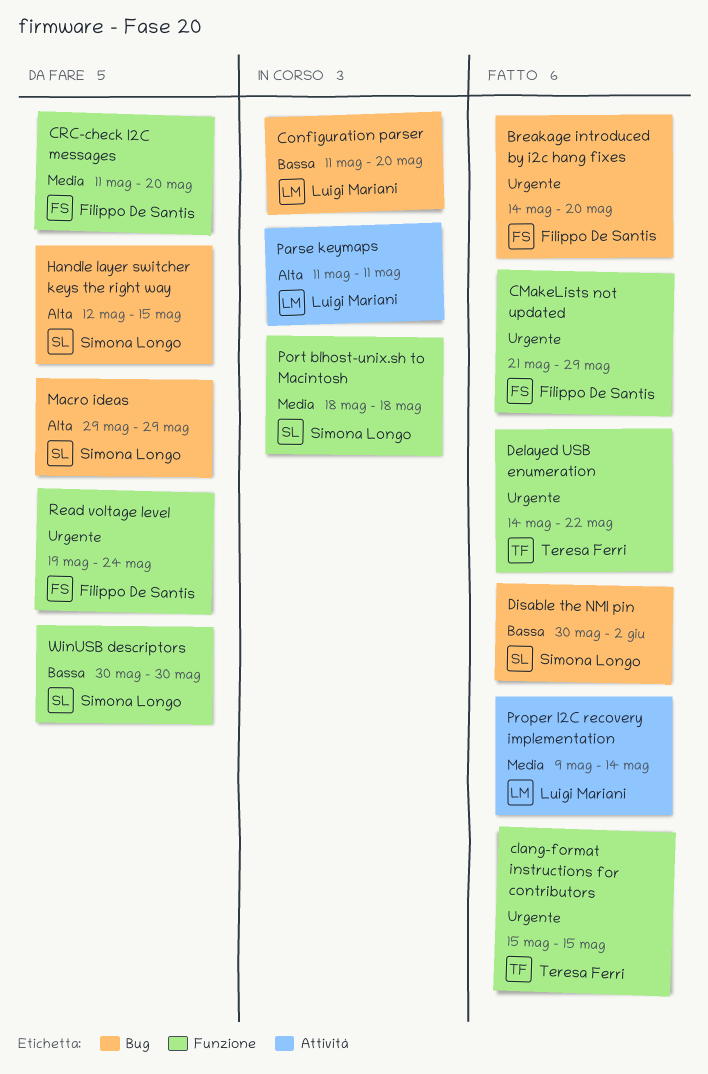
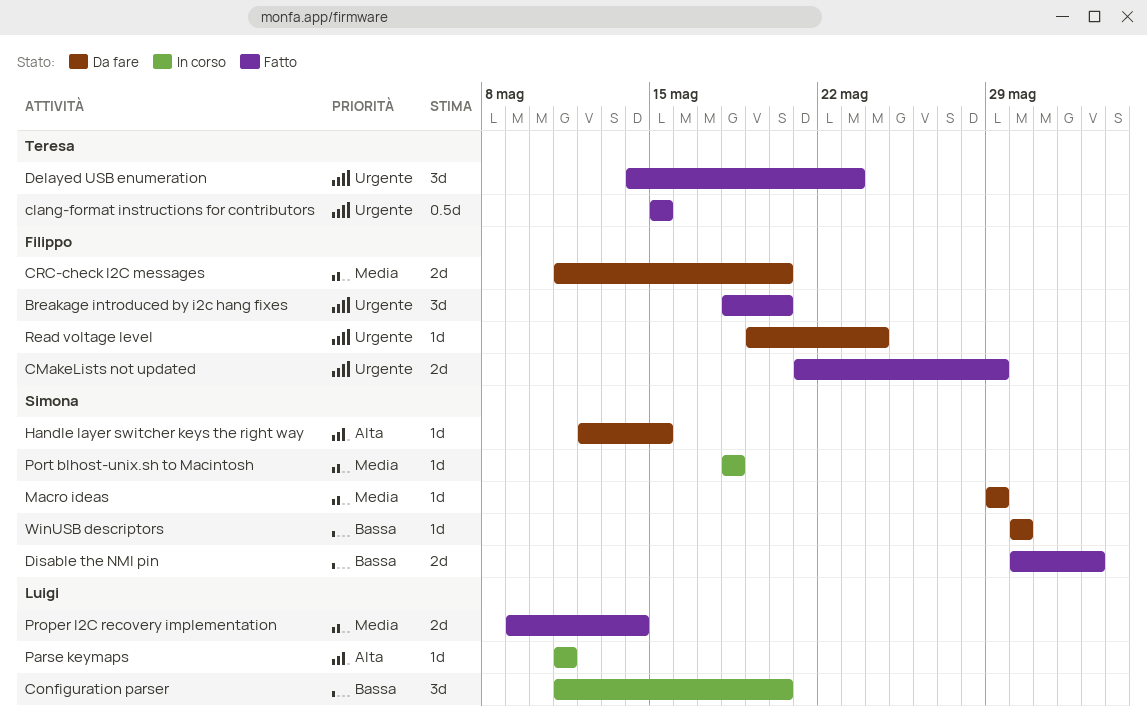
Breakage introduced by i2c hang fixes, start: May 14 -> May 18
Delayed USB enumeration, due: May 22 -> May 23
Macro ideas, priority: Alta -> Media

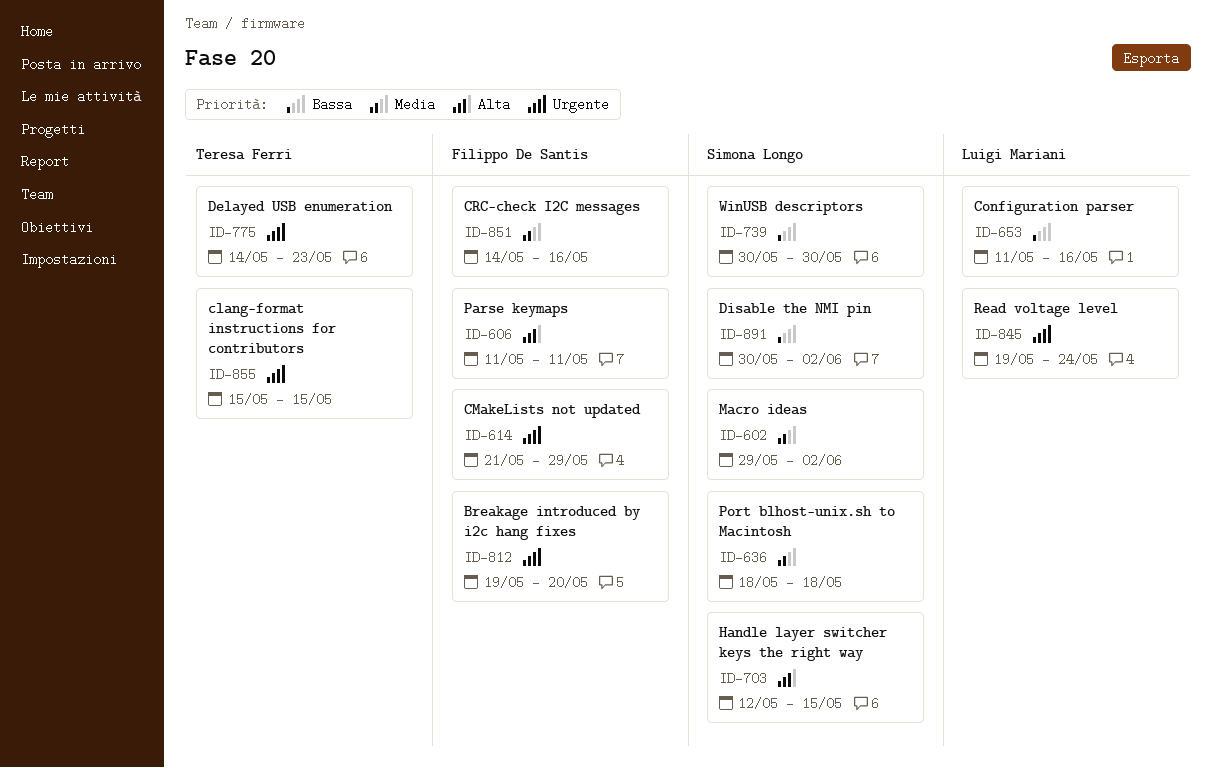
Breakage introduced by i2c hang fixes, start: May 18 -> May 19
Configuration parser, due: May 20 -> May 16
CRC-check I2C messages, start: May 11 -> May 14
CRC-check I2C messages, due: May 20 -> May 16
Macro ideas, due: May 29 -> Jun 2
Parse keymaps, owner: Luigi Mariani -> Filippo De Santis
Proper I2C recovery implementation: present -> none
Read voltage level, owner: Filippo De Santis -> Luigi Mariani

